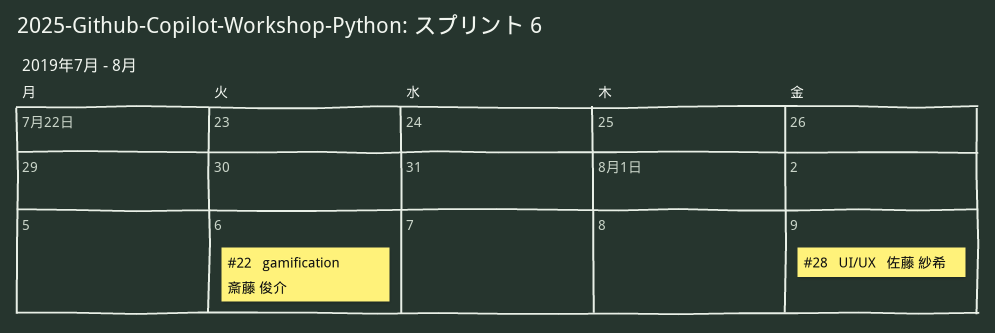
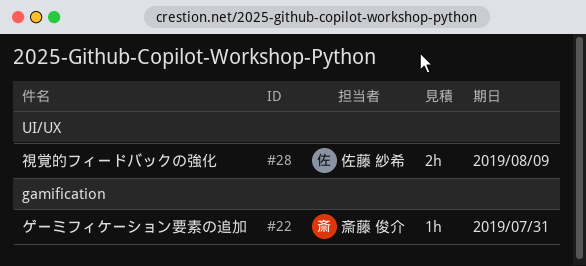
#22, due: Aug 6 -> Jul 31

